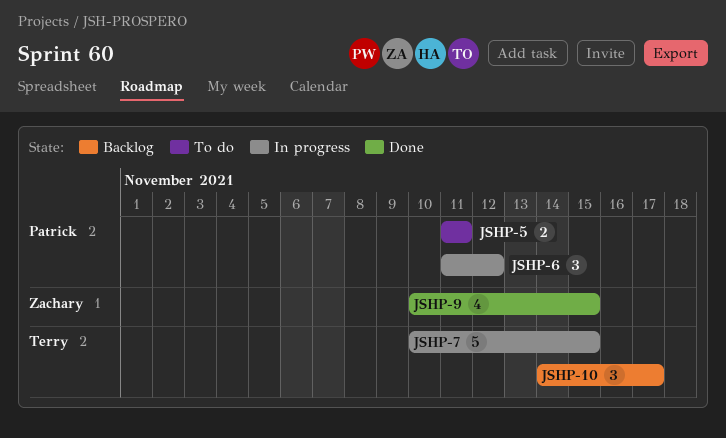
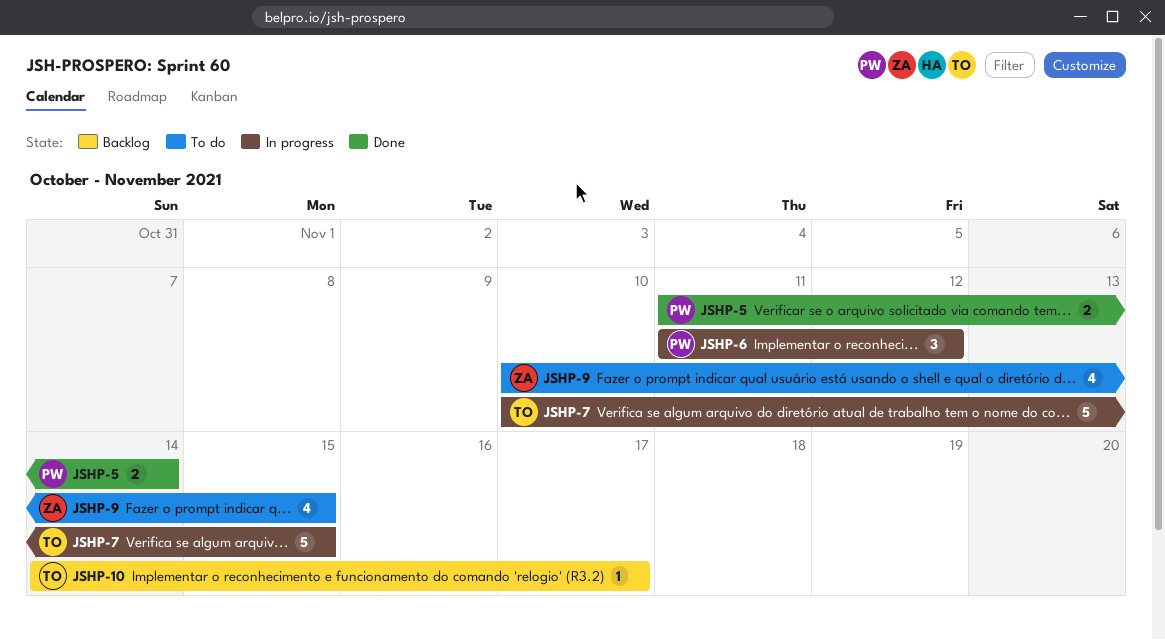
JSHP-5, status: To do -> Done
JSHP-5, due: Nov 11 -> Nov 14
JSHP-9, status: Done -> To do
JSHP-10, estimate: 3 -> 1

